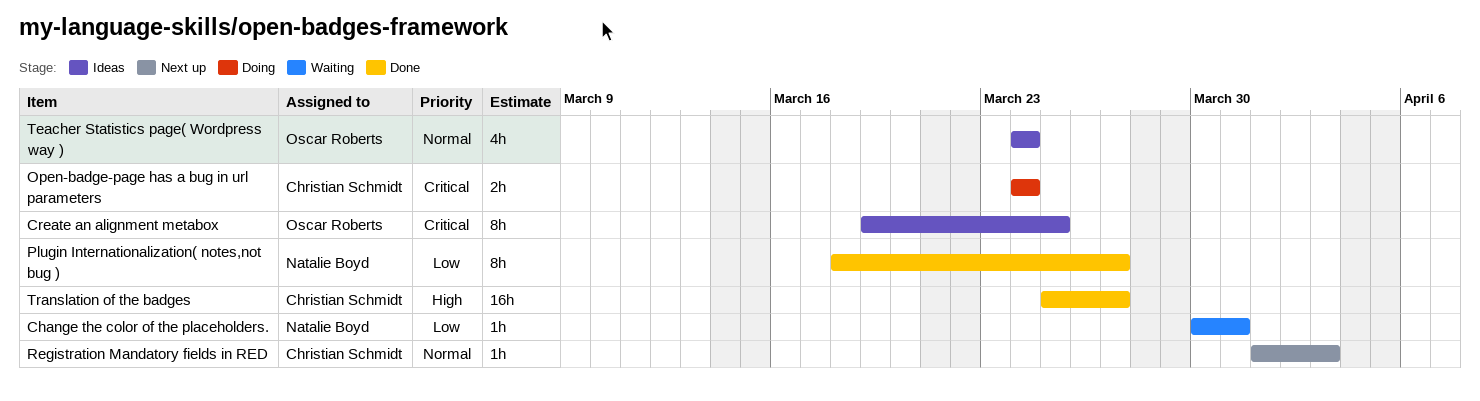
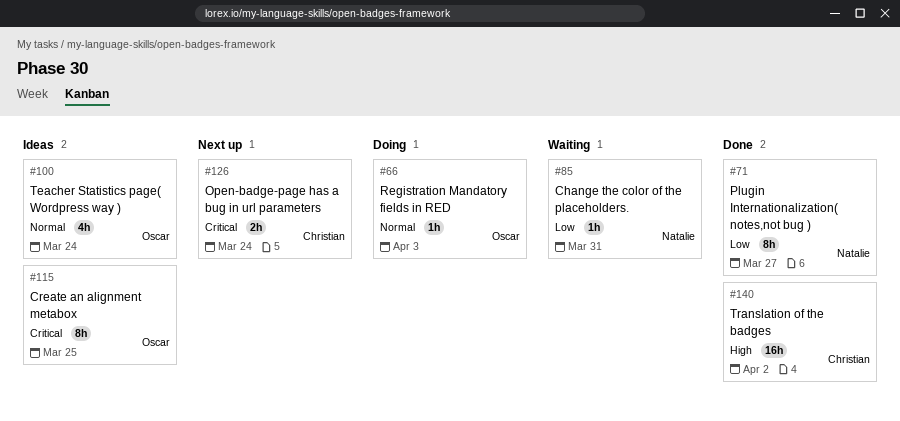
Open-badge-page has a bug in url parameters, status: Doing -> Next up
Registration Mandatory fields in RED, status: Next up -> Doing
Registration Mandatory fields in RED, owner: Christian Schmidt -> Oscar Roberts
Translation of the badges, due: Mar 27 -> Apr 2

